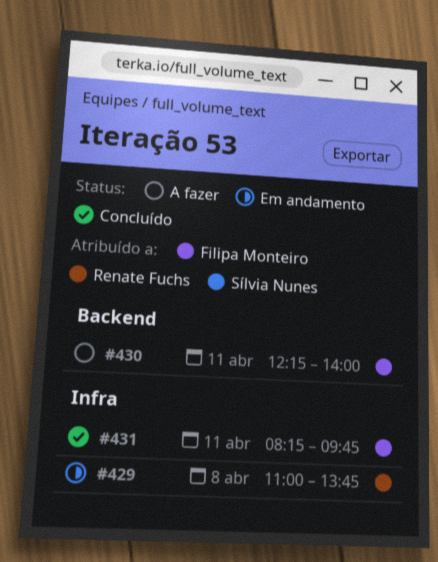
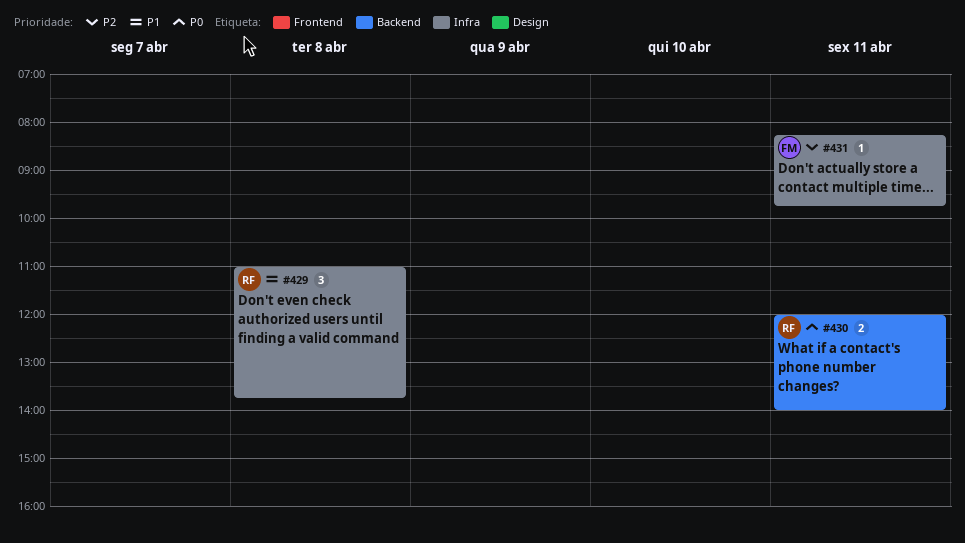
#430, owner: Filipa Monteiro -> Renate Fuchs
#430, begins: 12:15 -> 12:00

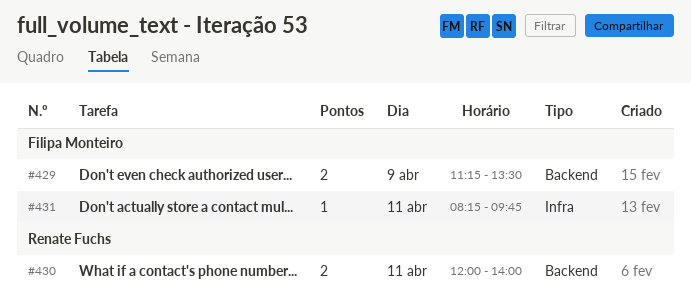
#429, owner: Renate Fuchs -> Filipa Monteiro
#429, label: Infra -> Backend
#429, estimate: 3 -> 2
#429, day: Apr 8 -> Apr 9
#429, begins: 11:00 -> 11:15
#429, ends: 13:45 -> 13:30

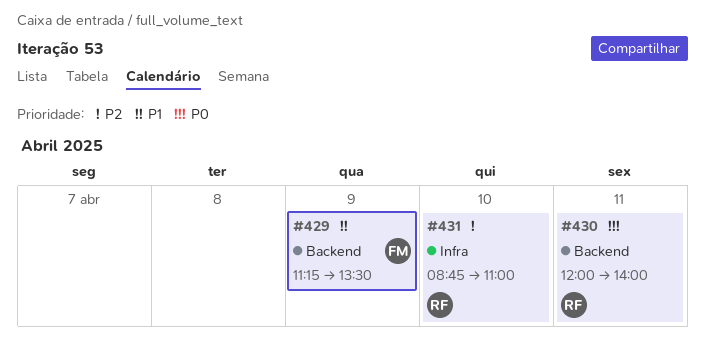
#431, owner: Filipa Monteiro -> Renate Fuchs
#431, day: Apr 11 -> Apr 10
#431, begins: 08:15 -> 08:45
#431, ends: 09:45 -> 11:00

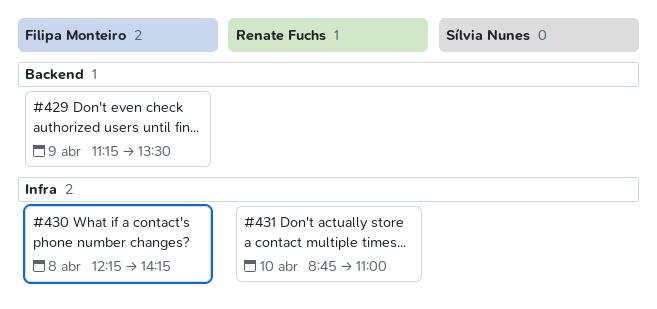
#430, owner: Renate Fuchs -> Filipa Monteiro
#430, label: Backend -> Infra
#430, day: Apr 11 -> Apr 8
#430, begins: 12:00 -> 12:15
#430, ends: 14:00 -> 14:15

